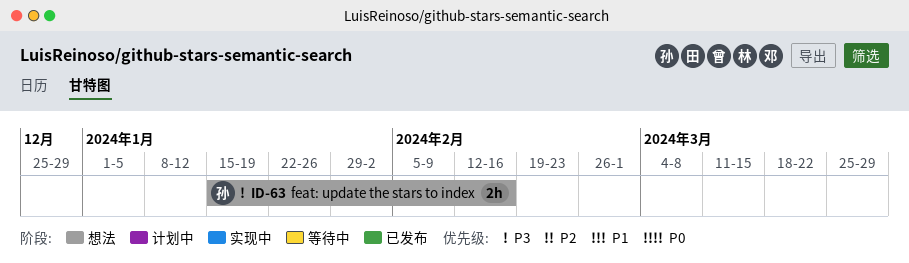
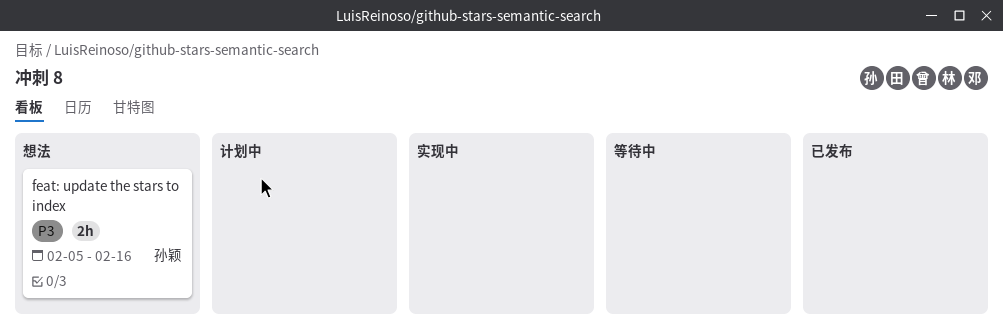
feat: update the stars to index, start: Jan 15 -> Feb 5

